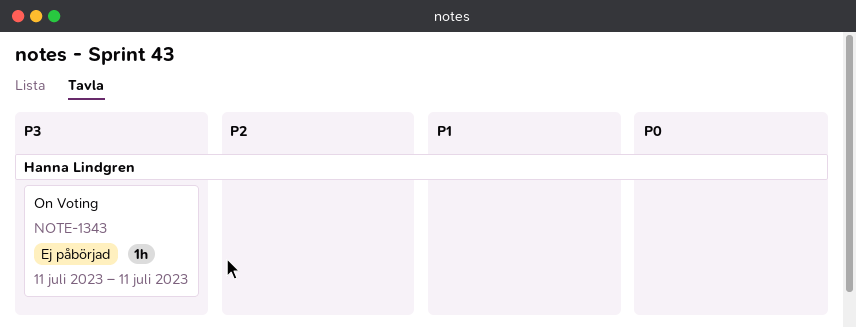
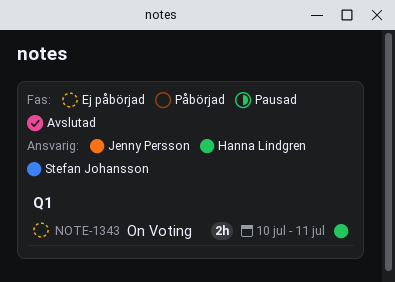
NOTE-1343, estimate: 1h -> 2h
NOTE-1343, start: Jul 11 -> Jul 10

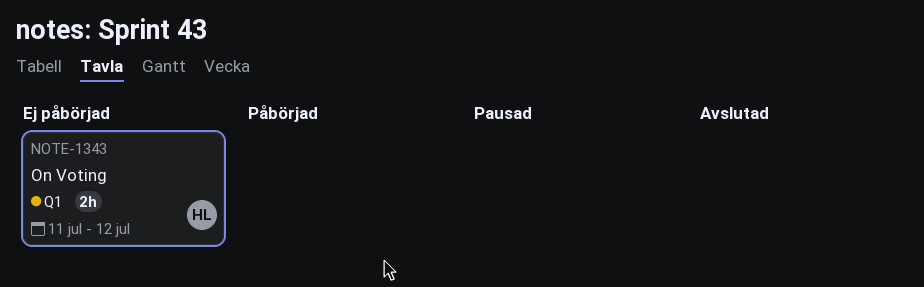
NOTE-1343, start: Jul 10 -> Jul 11
NOTE-1343, due: Jul 11 -> Jul 12

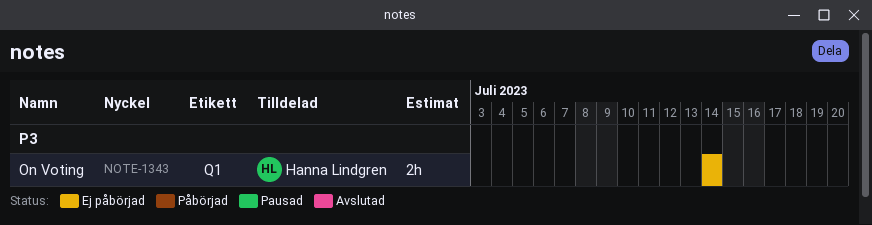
NOTE-1343, start: Jul 11 -> Jul 14
NOTE-1343, due: Jul 12 -> Jul 14

